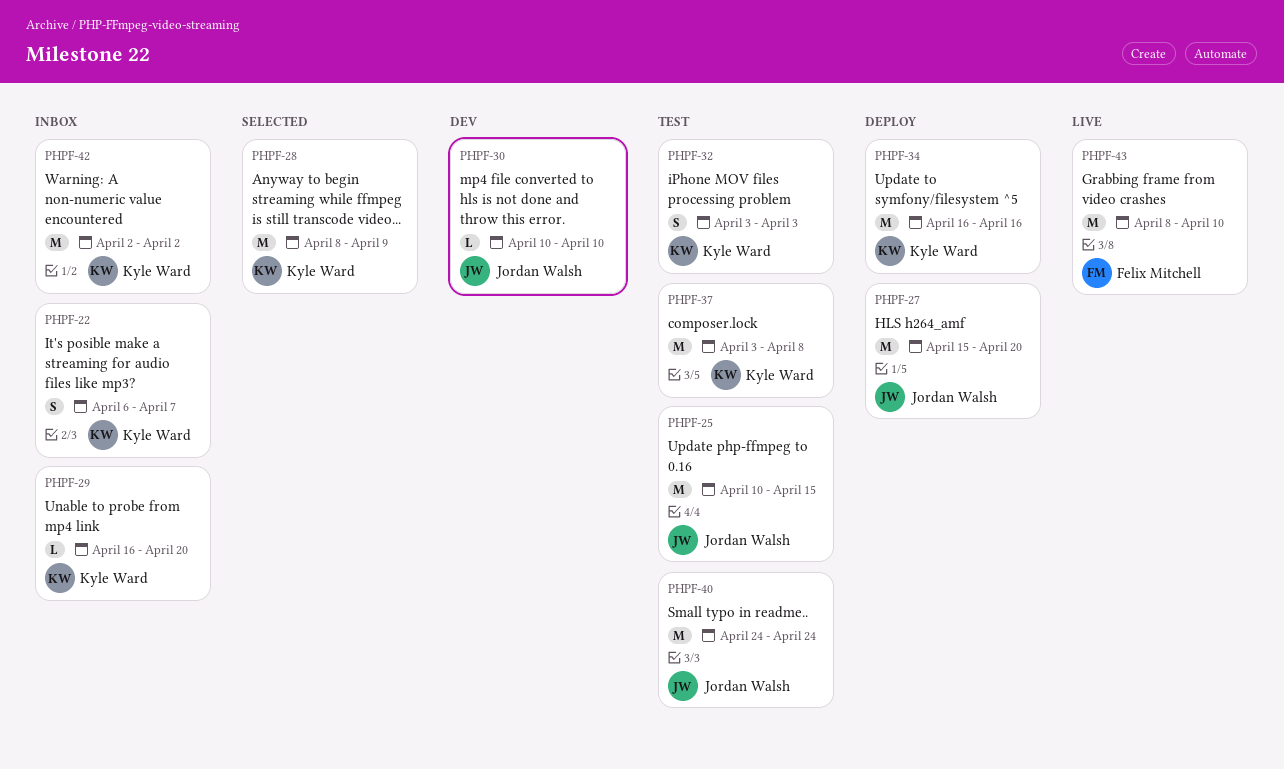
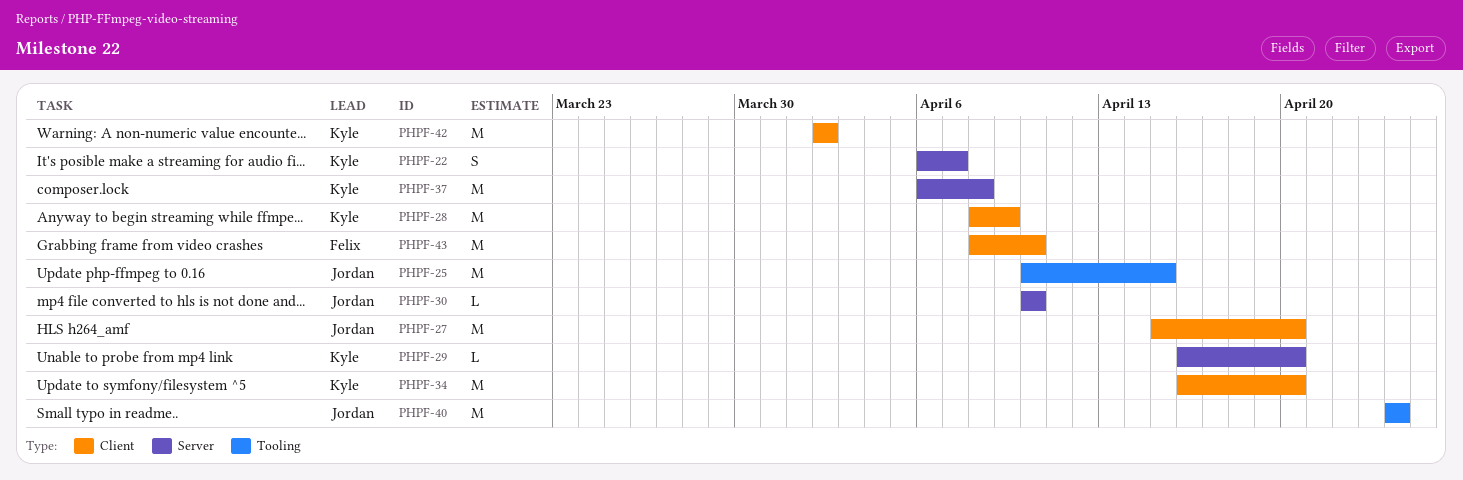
PHPF-32: present -> none
PHPF-34, due: Apr 16 -> Apr 20
PHPF-37, start: Apr 3 -> Apr 6

